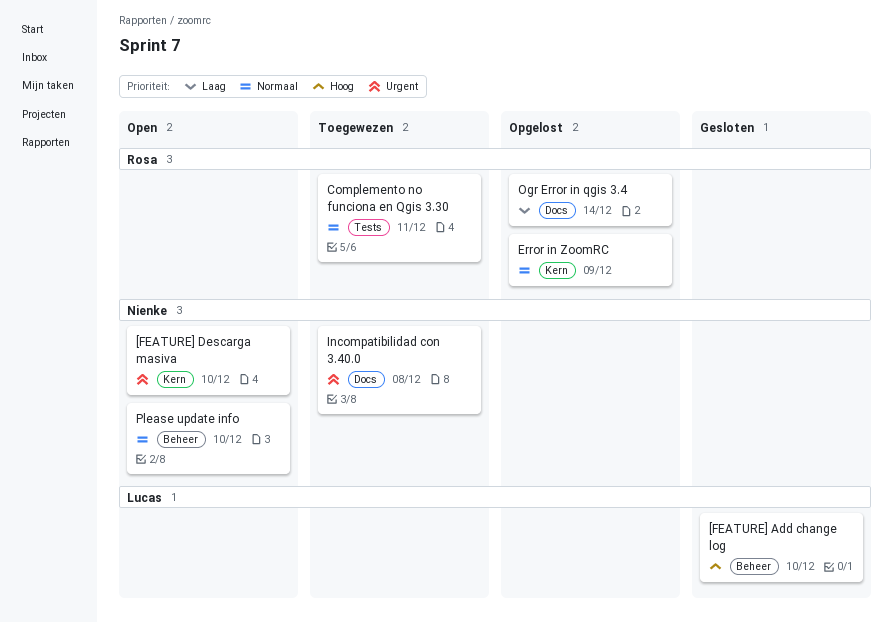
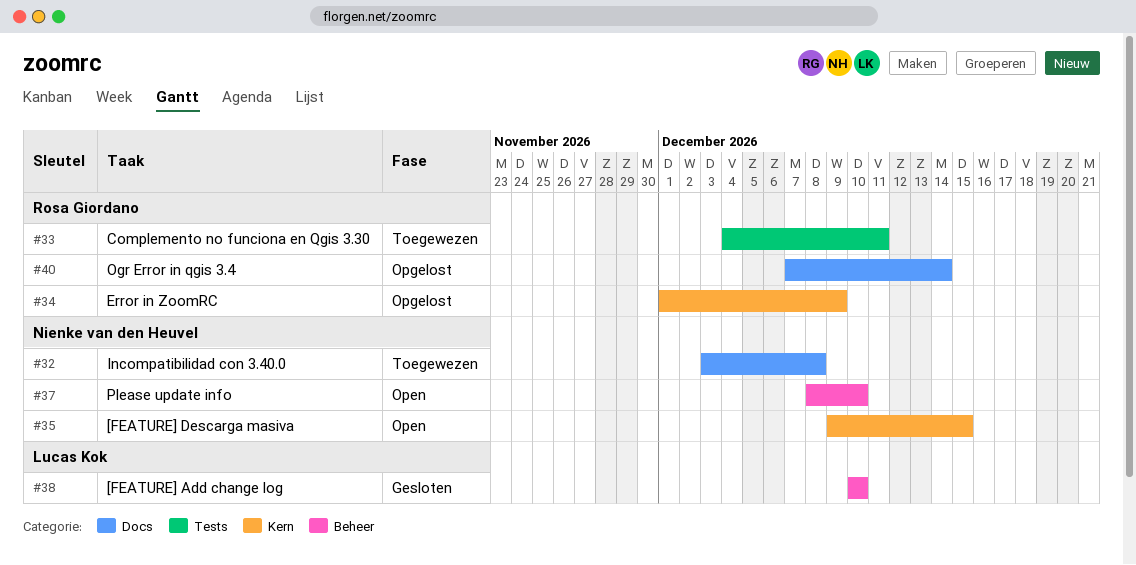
[FEATURE] Descarga masiva, due: Dec 10 -> Dec 15

